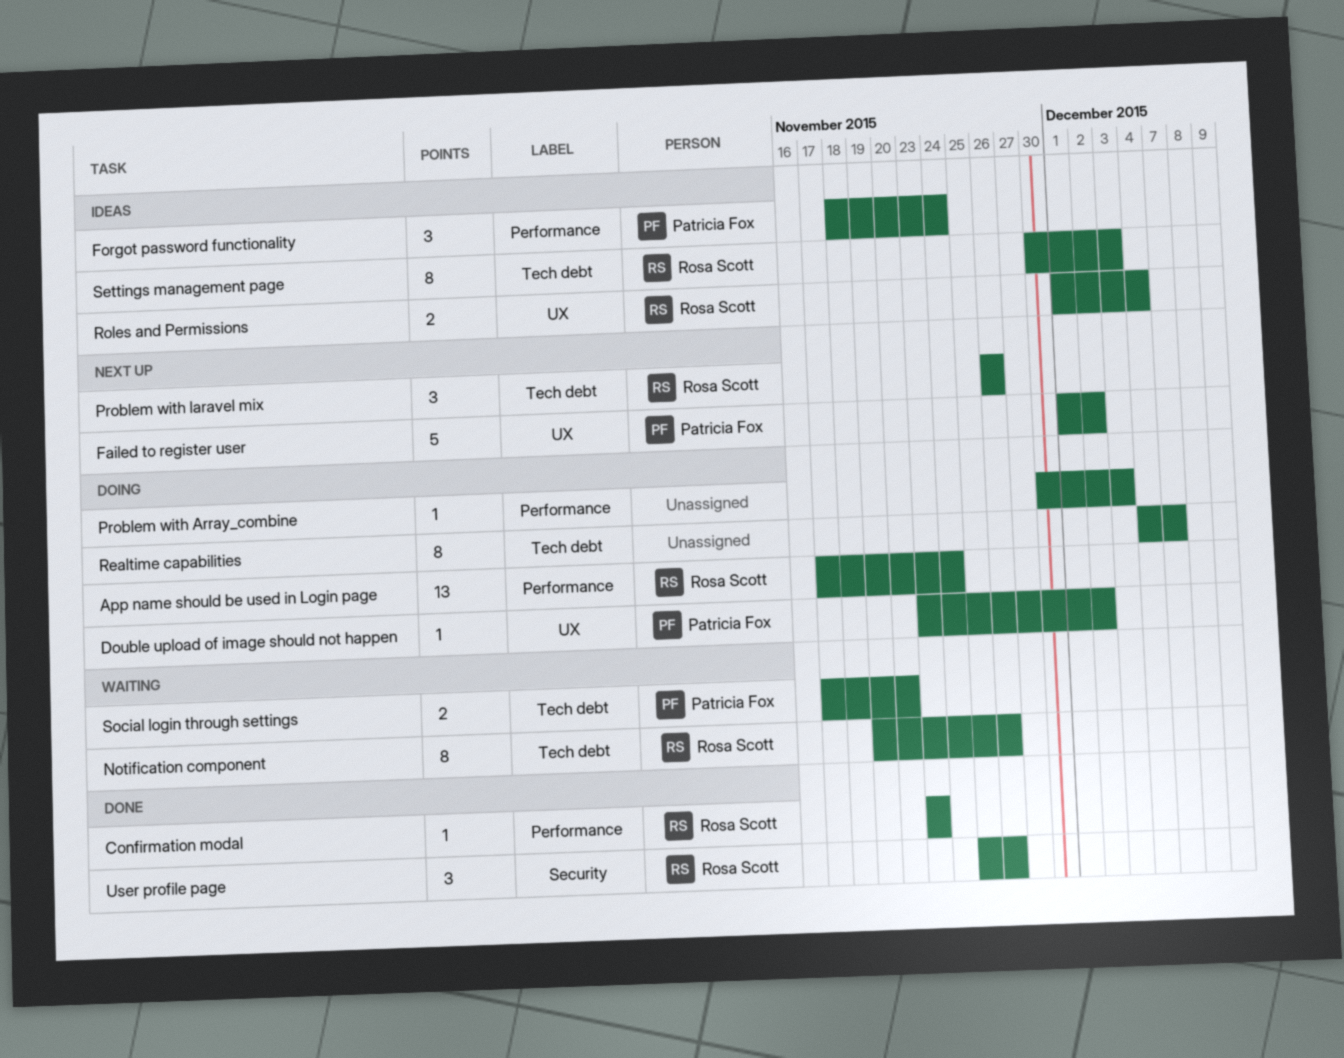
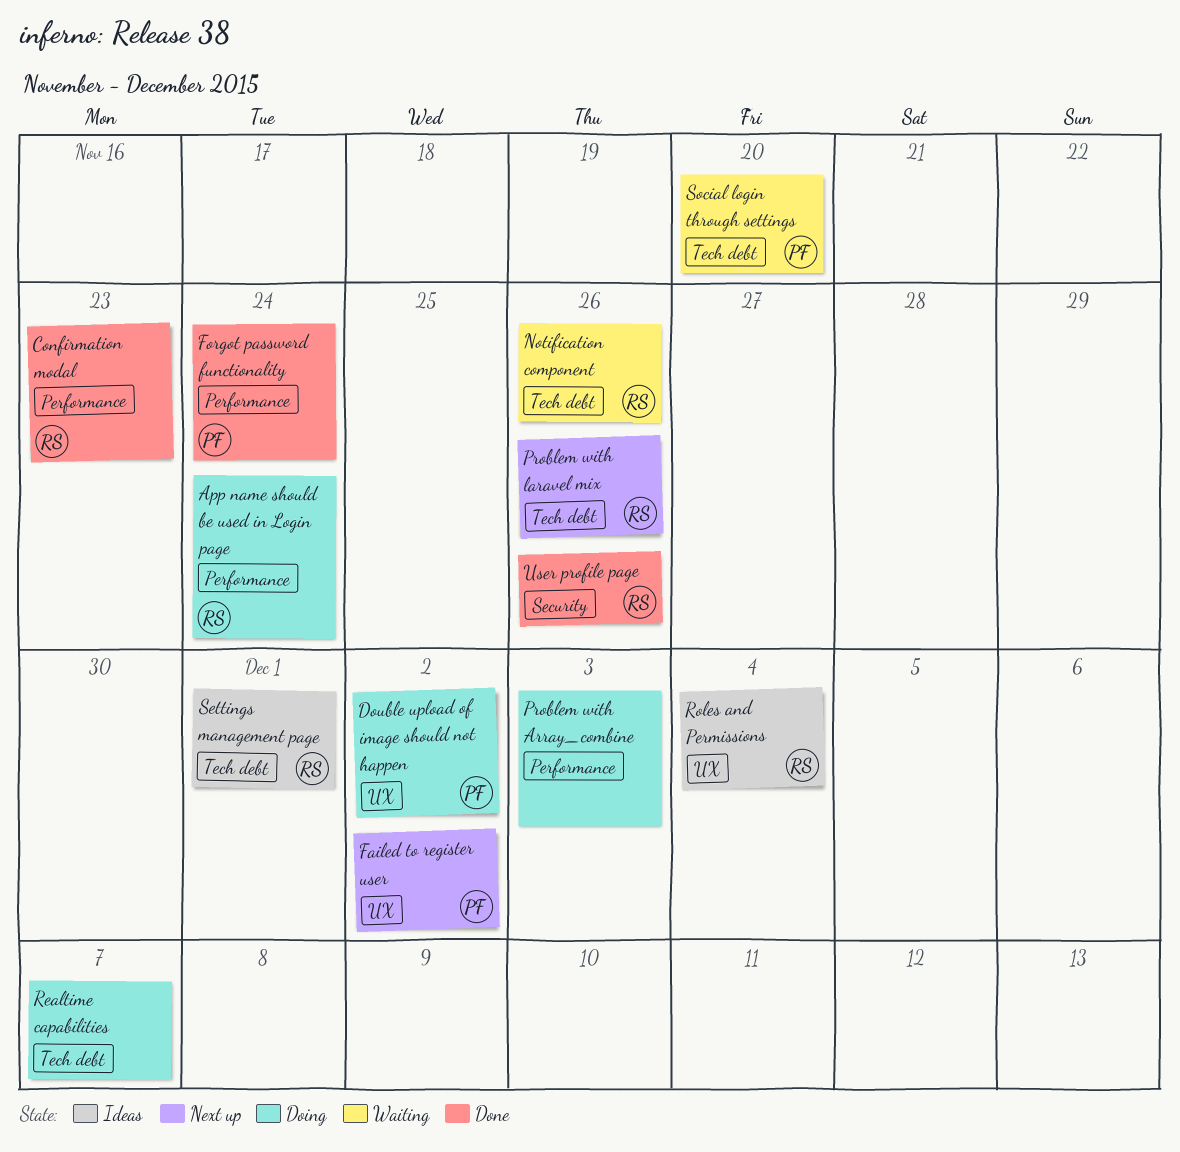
Forgot password functionality, status: Ideas -> Done
Settings management page, due: Dec 3 -> Dec 1

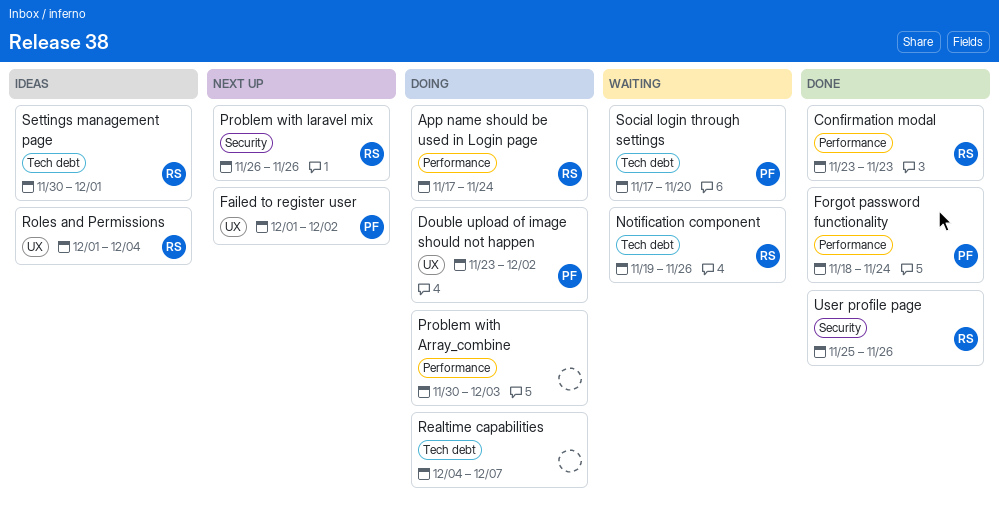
Problem with laravel mix, label: Tech debt -> Security

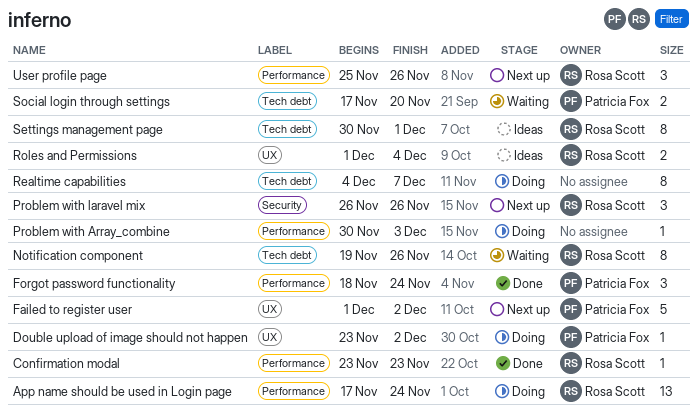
User profile page, status: Done -> Next up
User profile page, label: Security -> Performance

